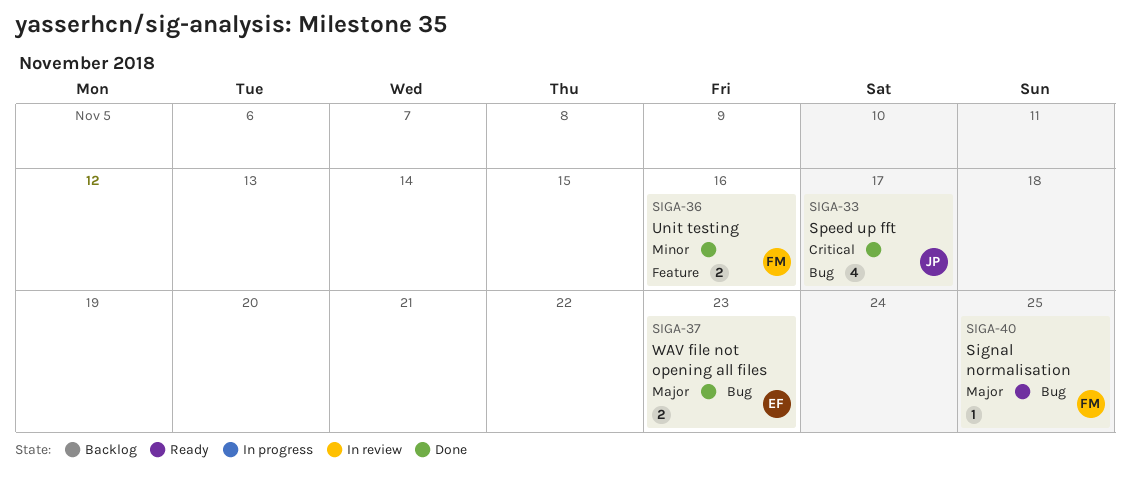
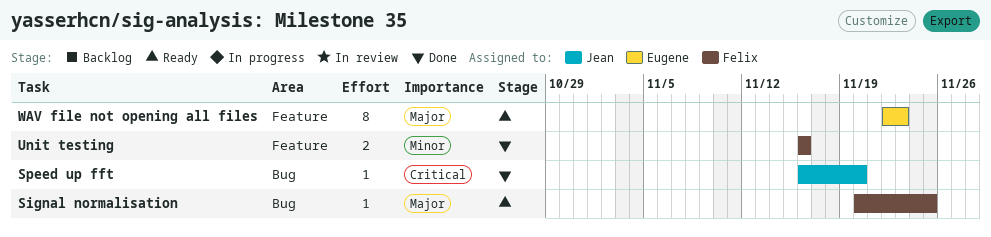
Speed up fft, estimate: 4 -> 1
Speed up fft, due: Nov 17 -> Nov 20
WAV file not opening all files, status: Done -> Ready
WAV file not opening all files, label: Bug -> Feature
WAV file not opening all files, estimate: 2 -> 8

